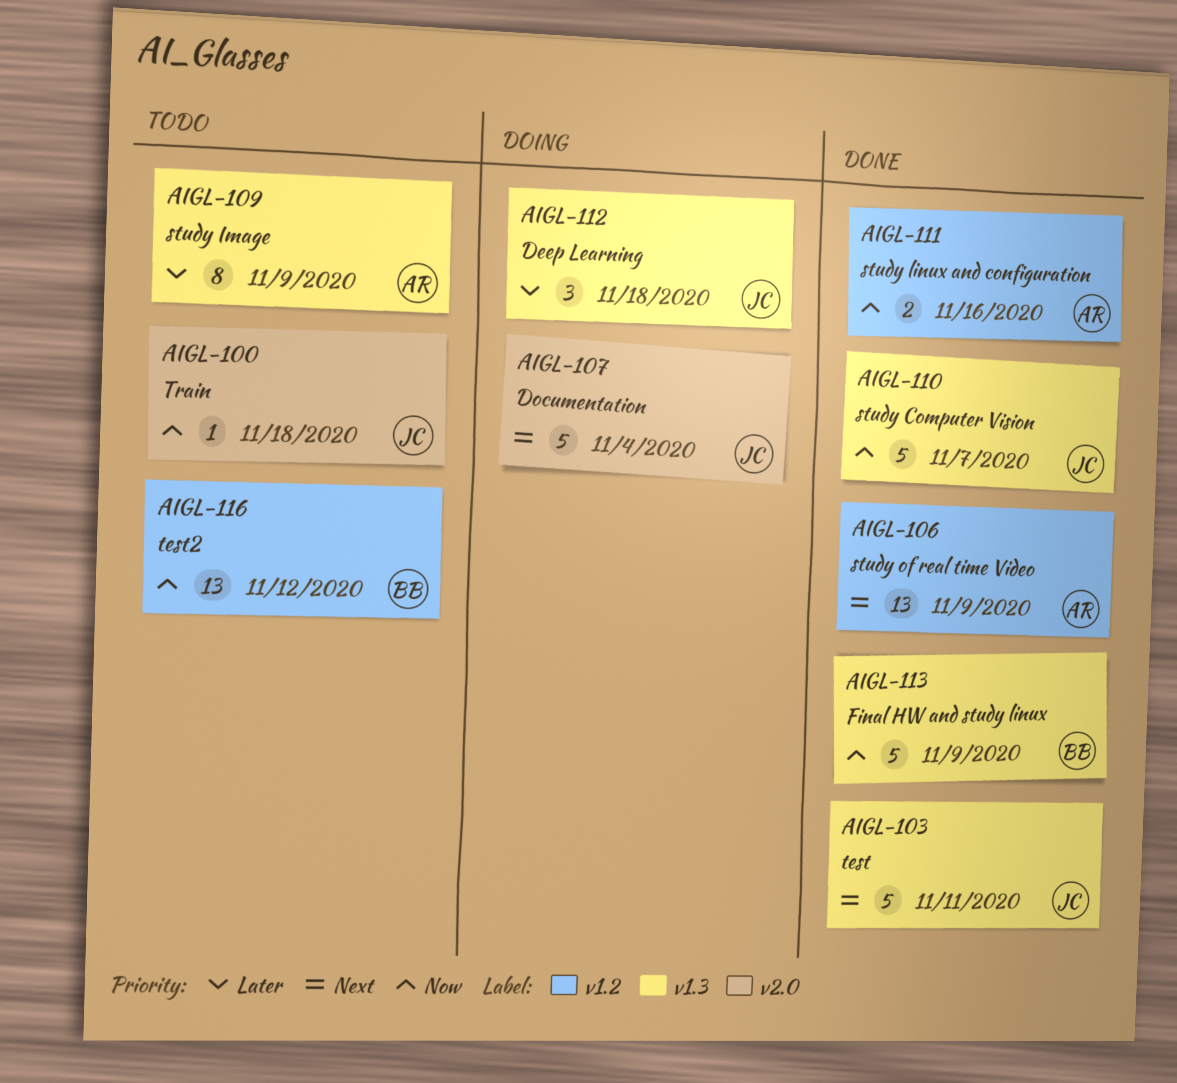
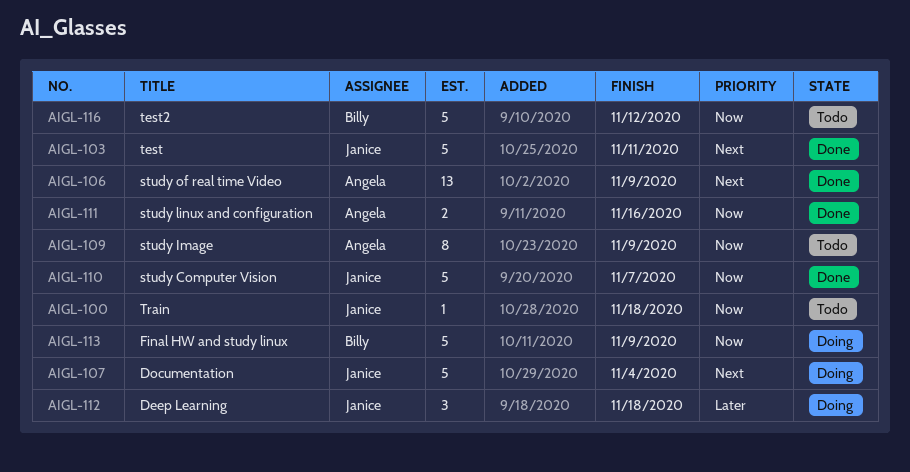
AIGL-109, priority: Later -> Now
AIGL-113, status: Done -> Doing
AIGL-116, estimate: 13 -> 5

